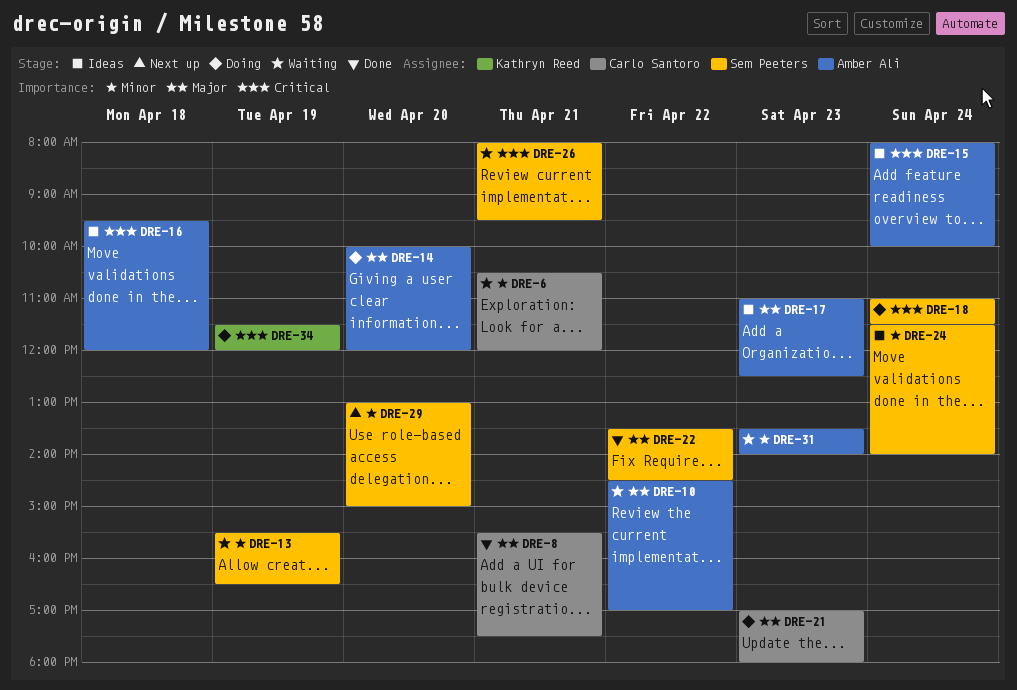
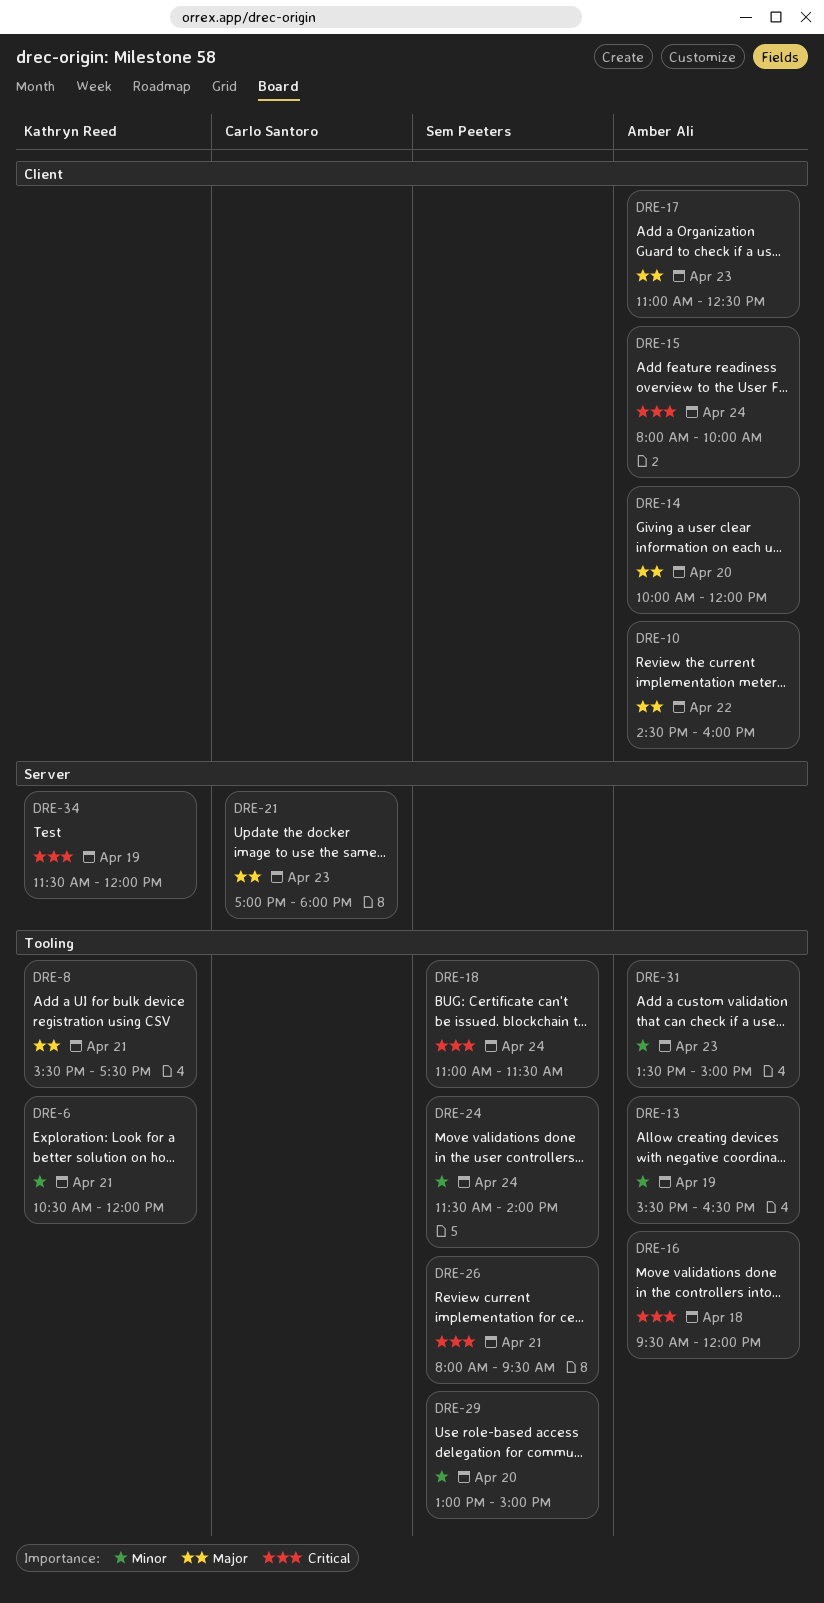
DRE-6, owner: Carlo Santoro -> Kathryn Reed
DRE-8, owner: Carlo Santoro -> Kathryn Reed
DRE-10, ends: 17:00 -> 16:00
DRE-13, owner: Sem Peeters -> Amber Ali
DRE-22: present -> none
DRE-31, ends: 14:00 -> 15:00

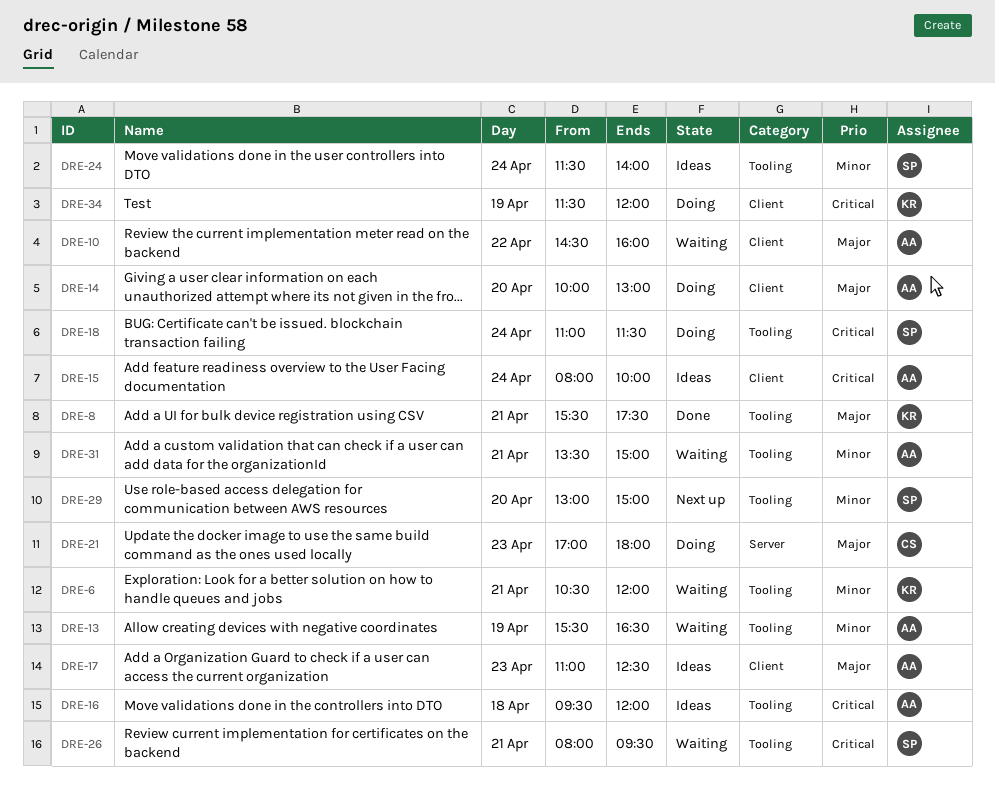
DRE-14, ends: 12:00 -> 13:00
DRE-31, day: Apr 23 -> Apr 21
DRE-34, label: Server -> Client

